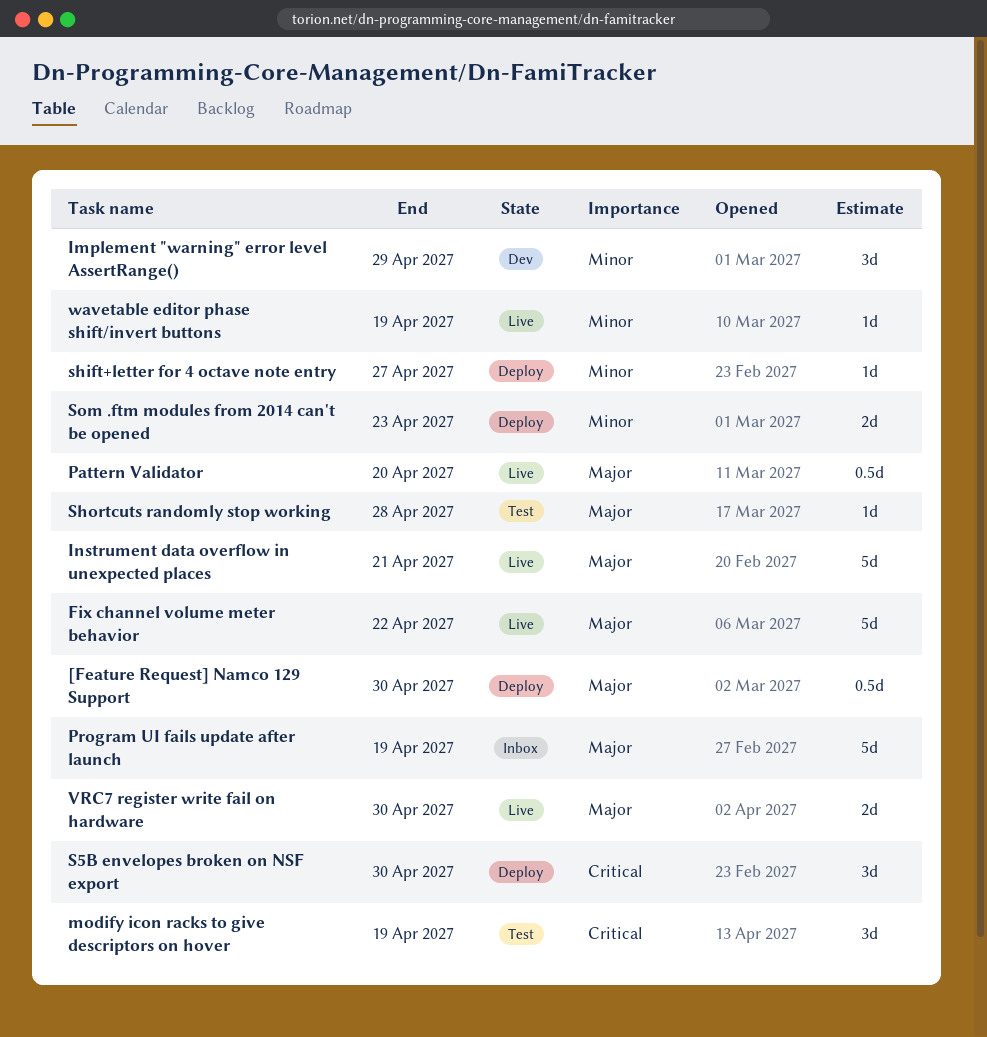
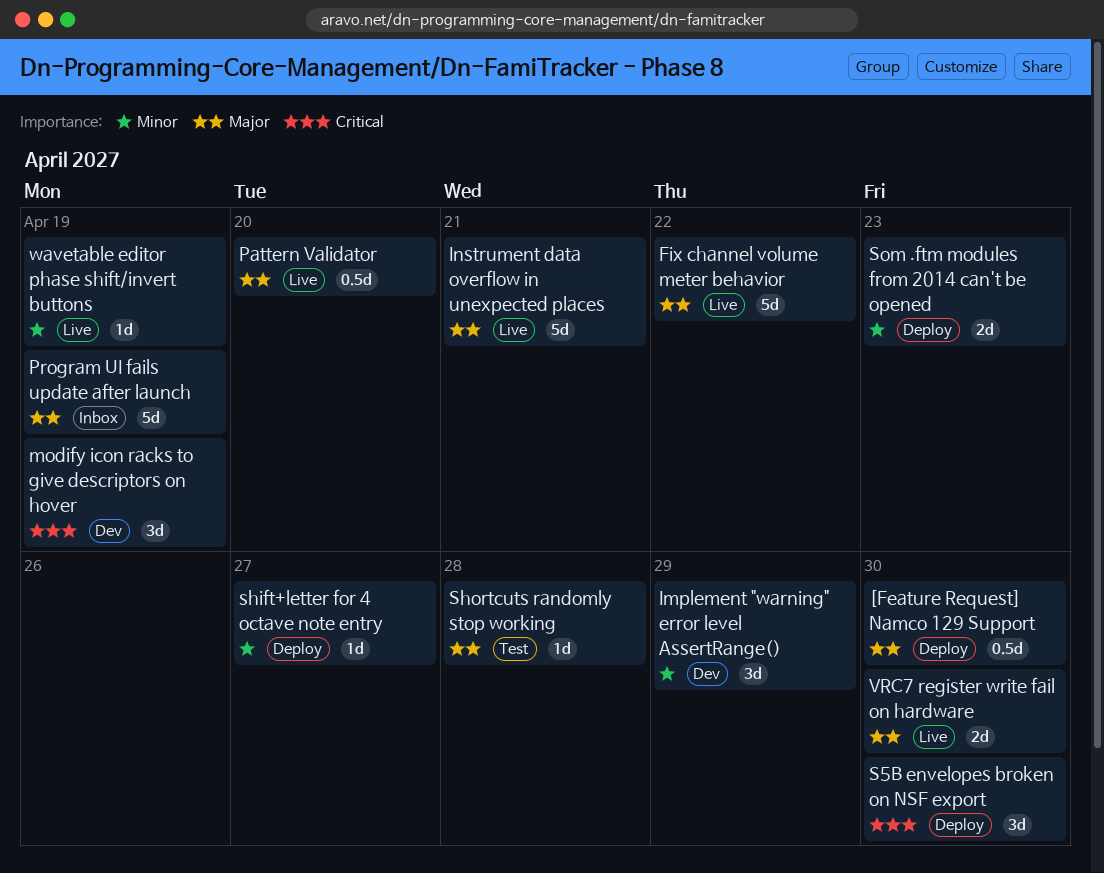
modify icon racks to give descriptors on hover, status: Test -> Dev

